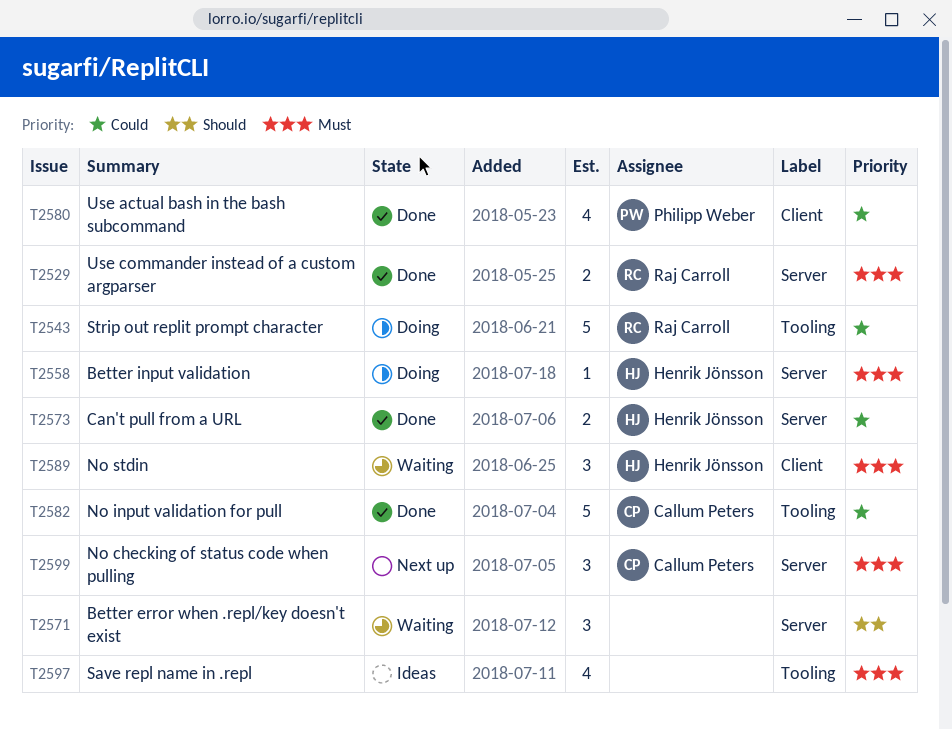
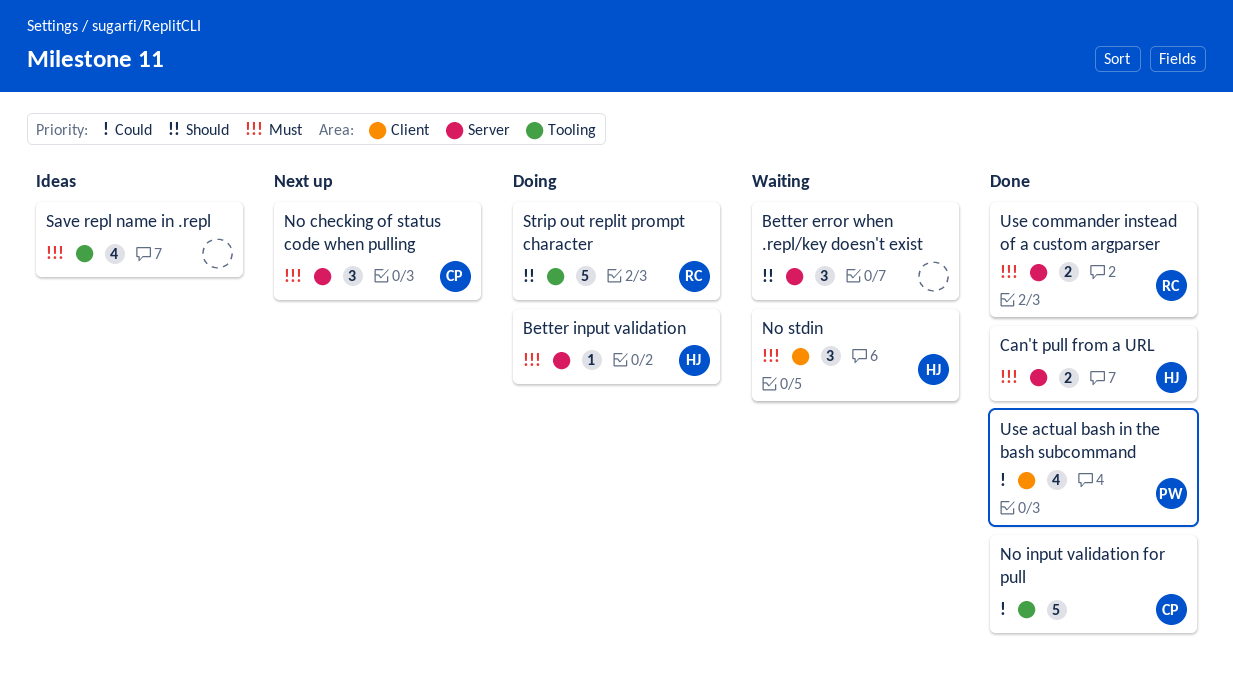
Can't pull from a URL, priority: Could -> Must
Strip out replit prompt character, priority: Could -> Should

